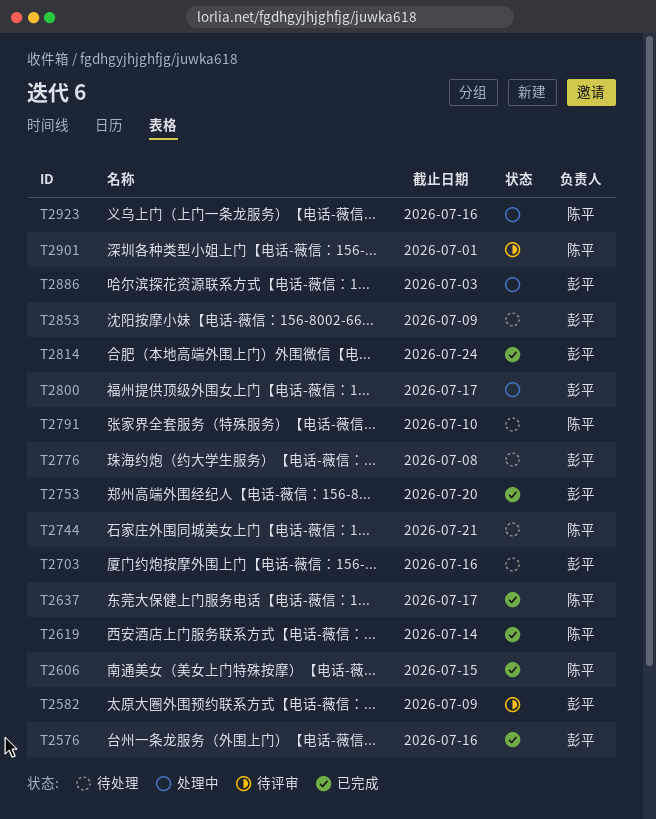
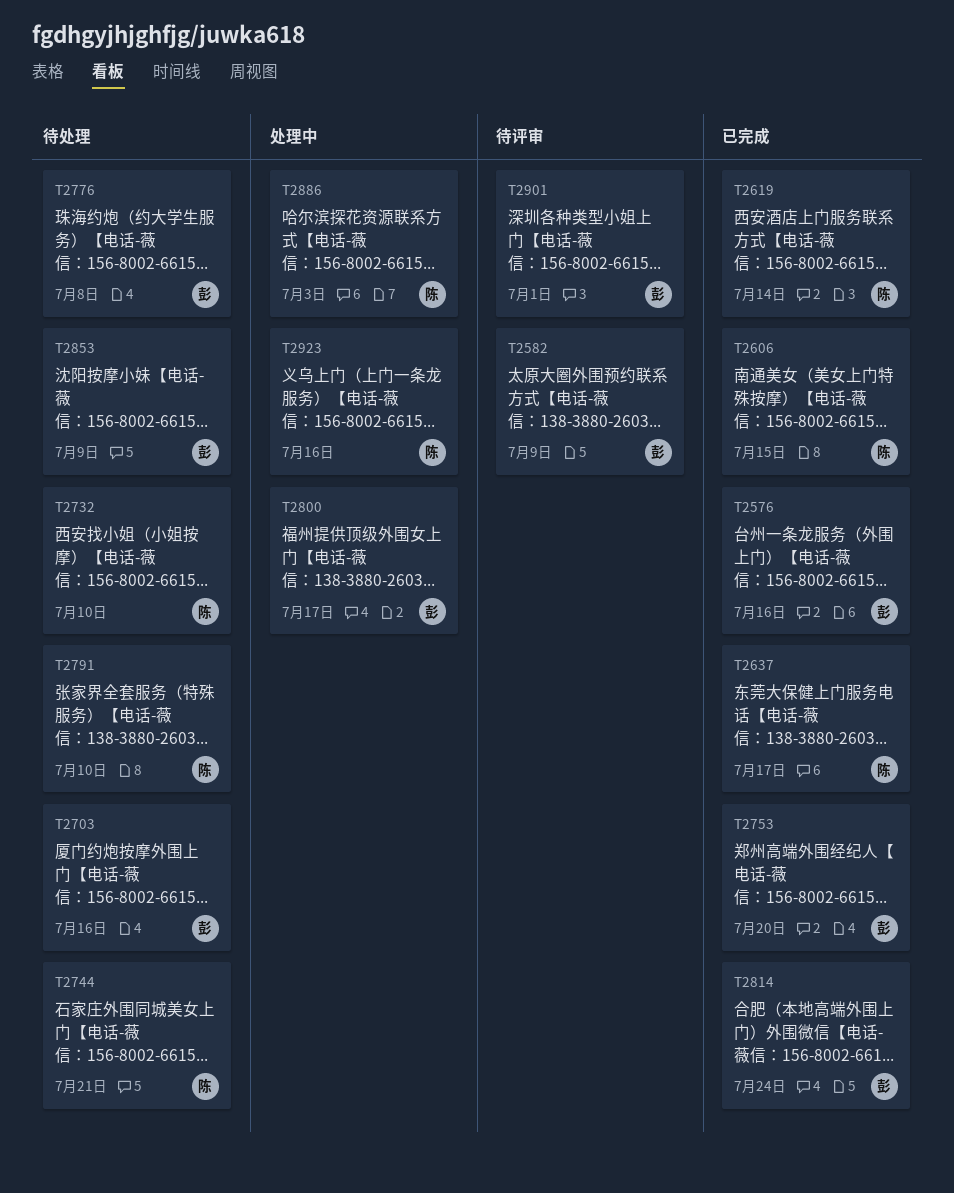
T2732: none -> present
T2886, owner: 彭平 -> 陈平
T2901, owner: 陈平 -> 彭平

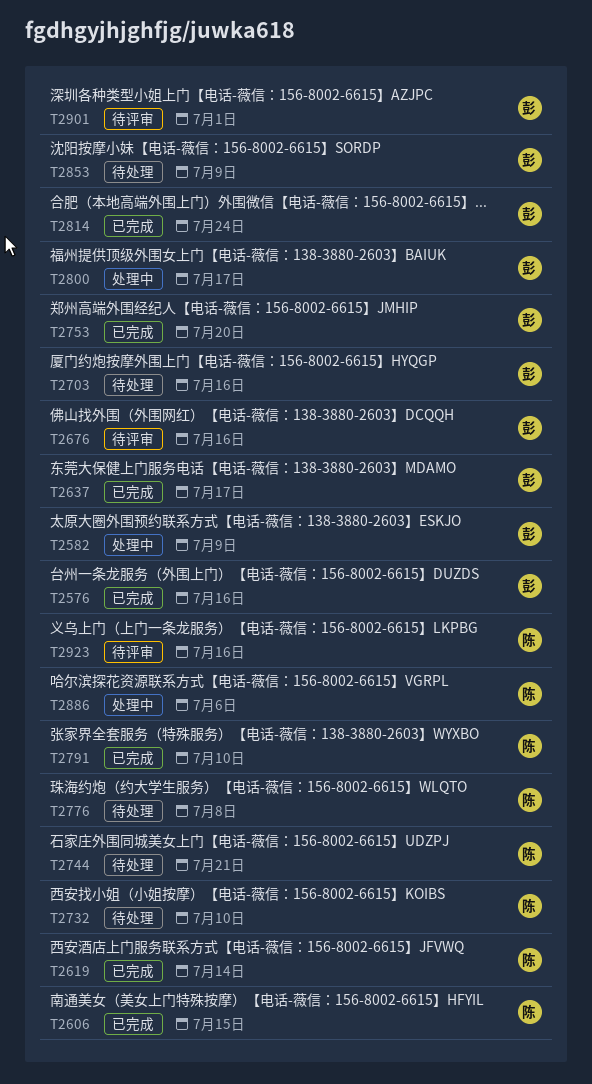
T2582, status: 待评审 -> 处理中
T2637, owner: 陈 -> 彭
T2676: none -> present
T2776, owner: 彭 -> 陈
T2791, status: 待处理 -> 已完成
T2886, due: Jul 3 -> Jul 6
T2923, status: 处理中 -> 待评审

